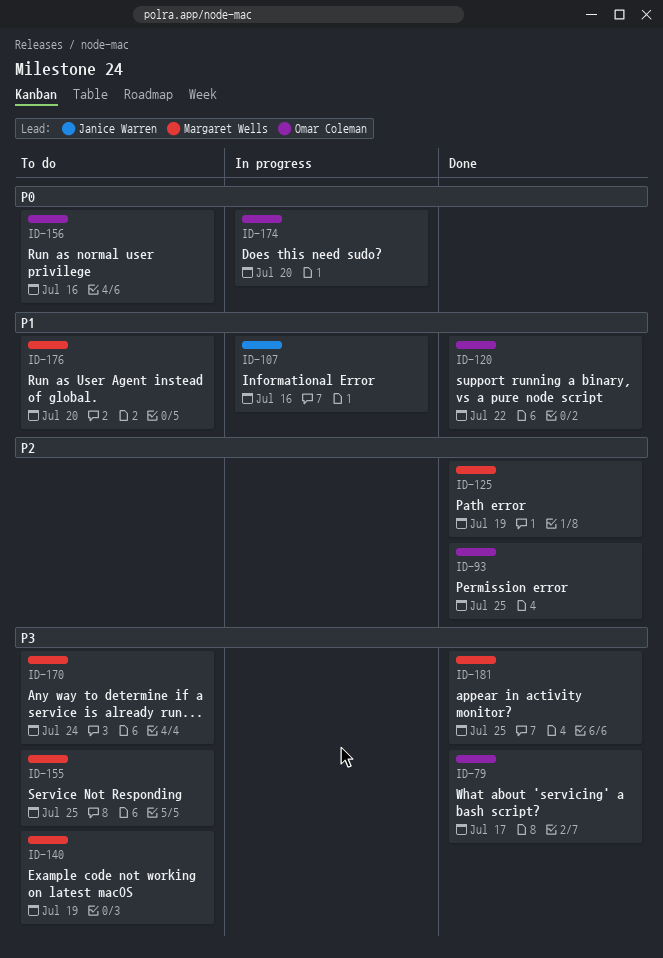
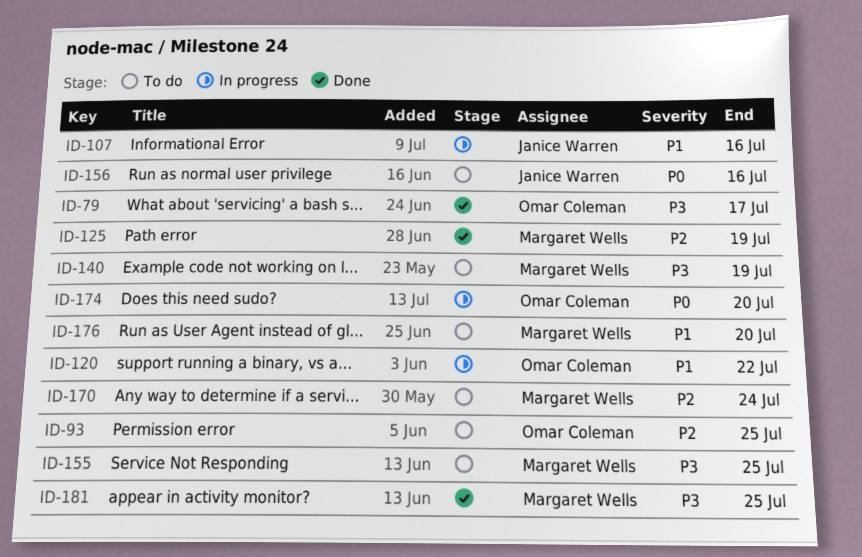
ID-93, status: Done -> To do
ID-120, status: Done -> In progress
ID-156, owner: Omar Coleman -> Janice Warren
ID-170, priority: P3 -> P2

